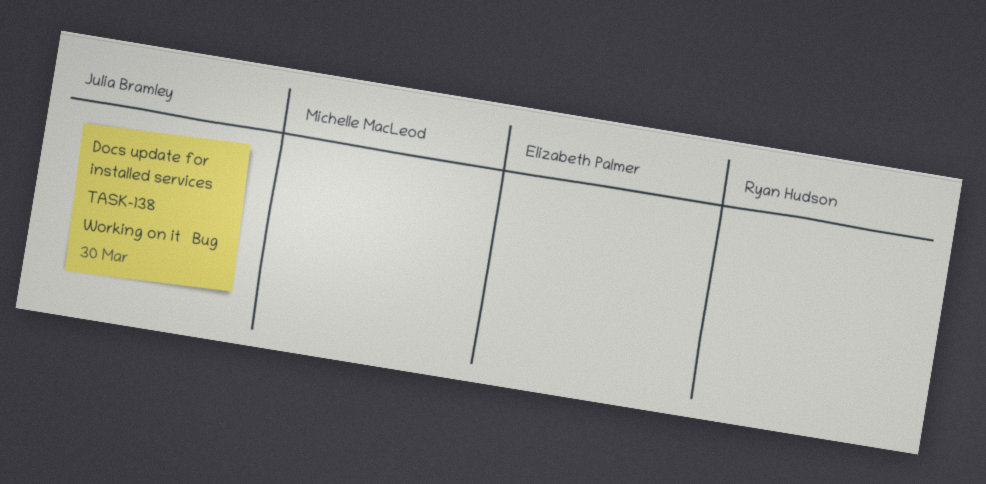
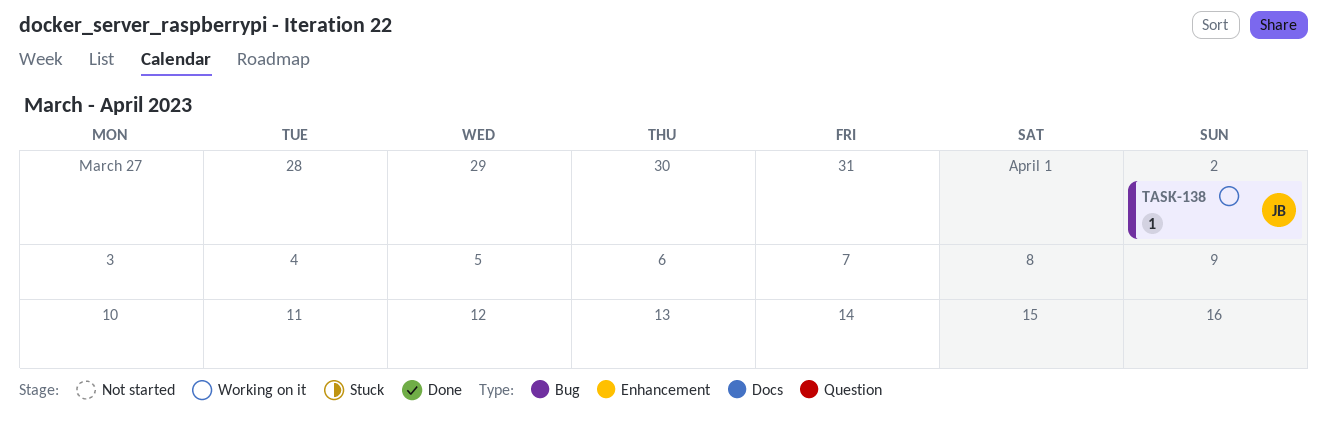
TASK-138, due: Mar 30 -> Apr 2

